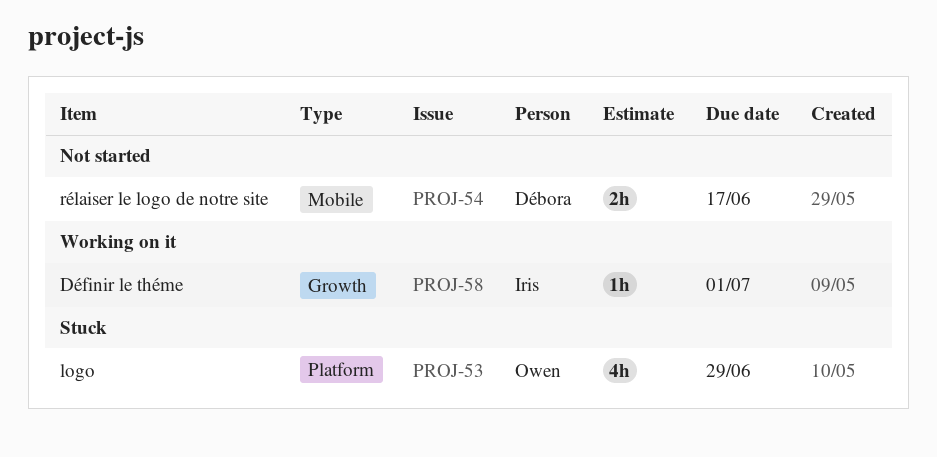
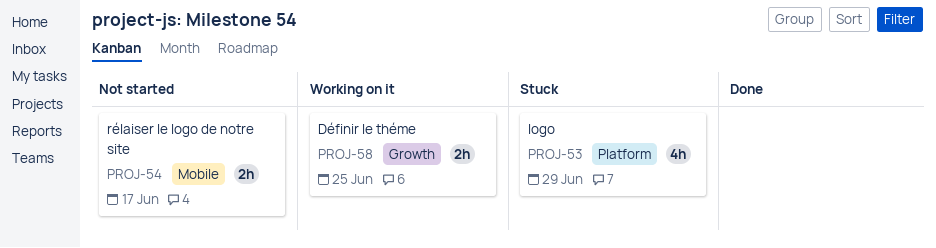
PROJ-58, estimate: 1h -> 2h
PROJ-58, due: Jul 1 -> Jun 25

